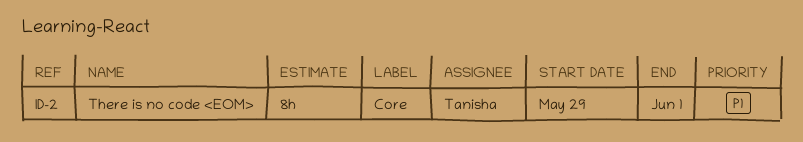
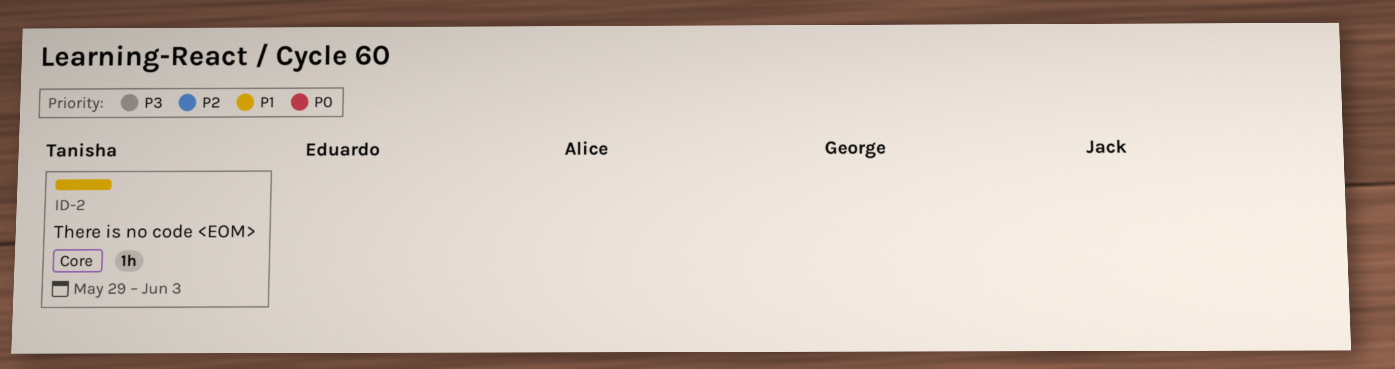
ID-2, estimate: 8h -> 1h
ID-2, due: Jun 1 -> Jun 3

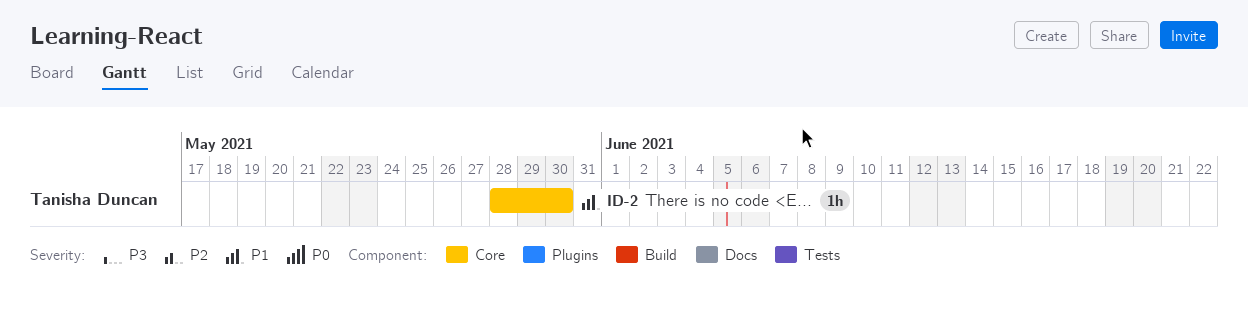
ID-2, start: May 29 -> May 28
ID-2, due: Jun 3 -> May 30

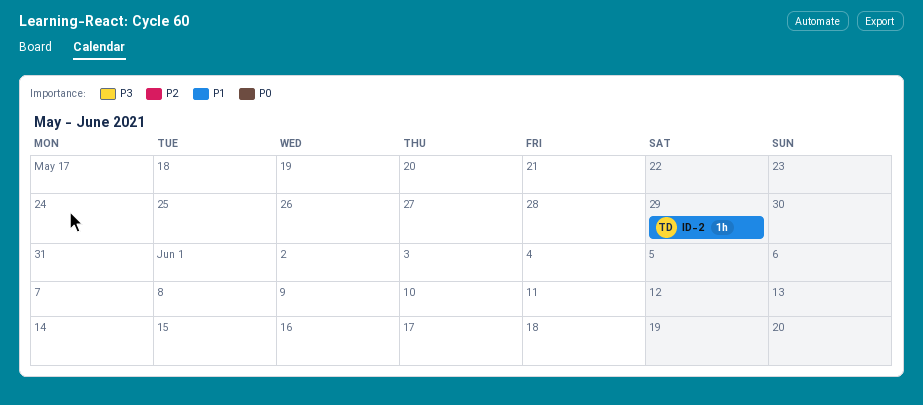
ID-2, start: May 28 -> May 29
ID-2, due: May 30 -> May 29

